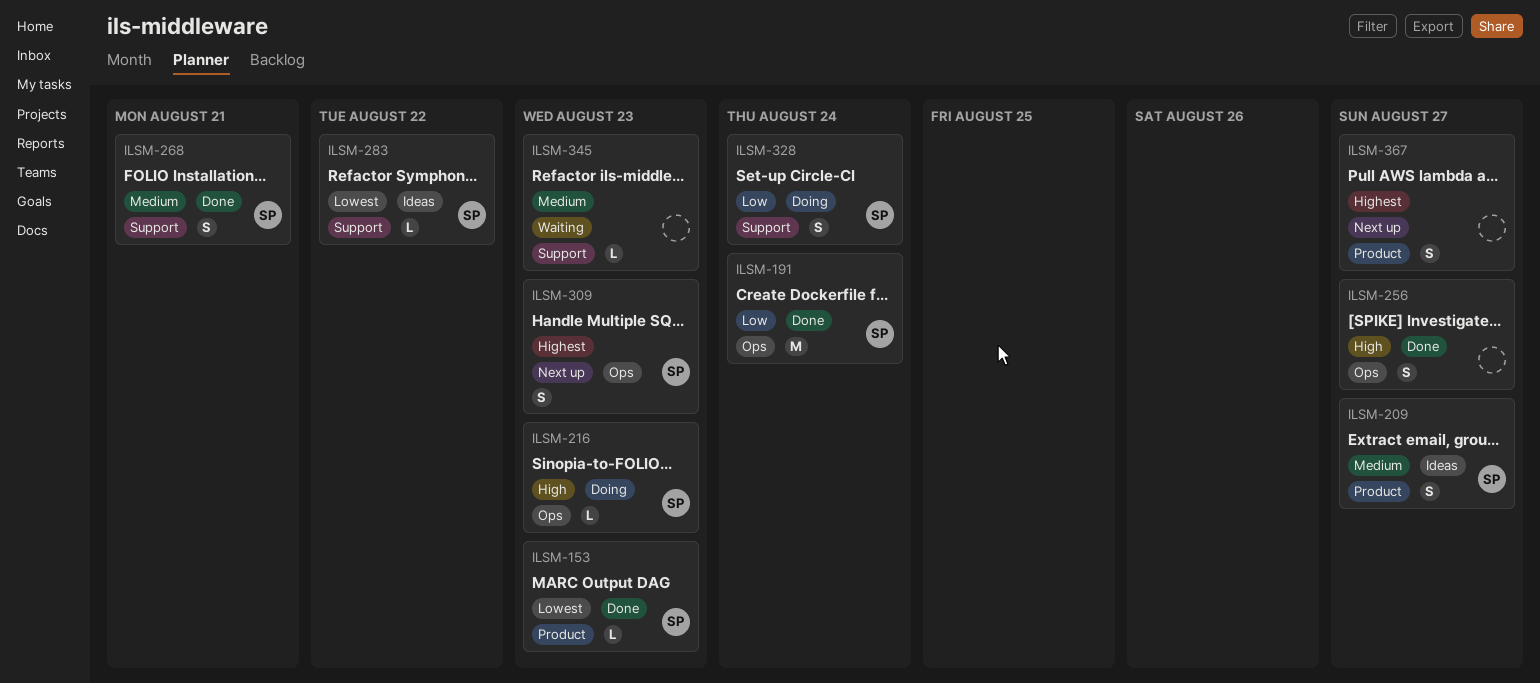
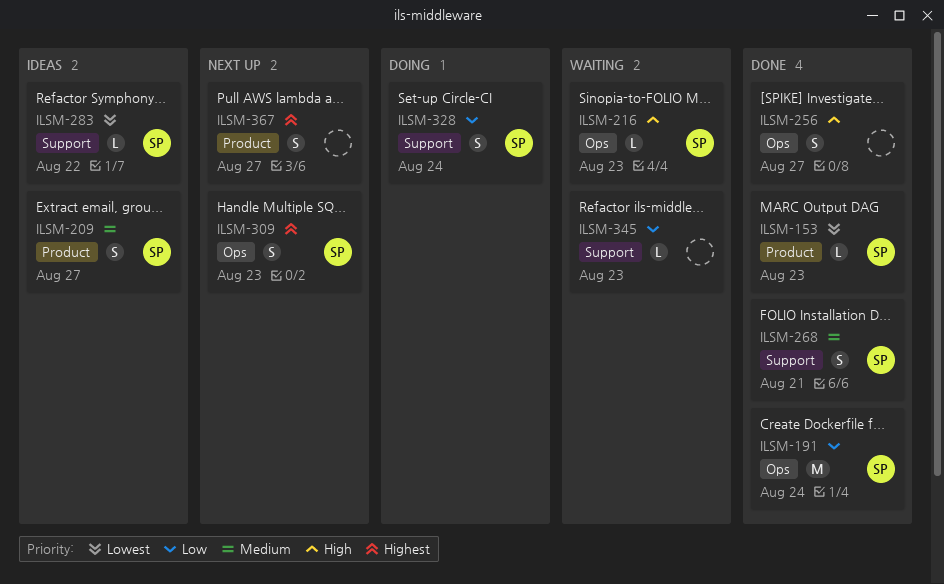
ILSM-216, status: Doing -> Waiting
ILSM-345, priority: Medium -> Low

